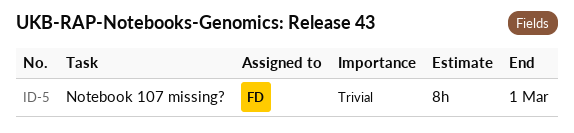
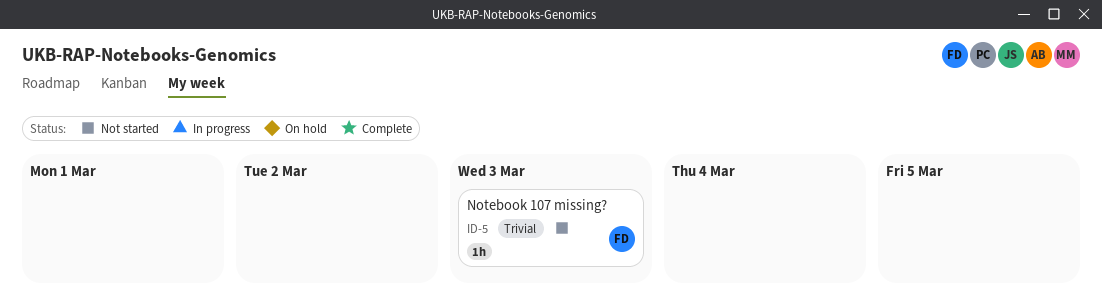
ID-5, estimate: 8h -> 1h
ID-5, due: Mar 1 -> Mar 3

